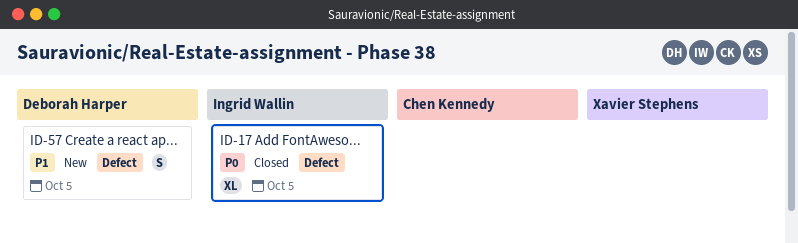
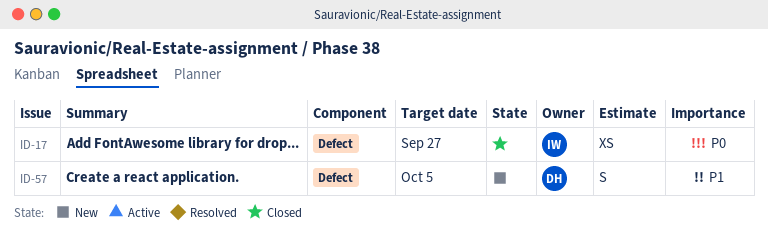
ID-17, estimate: XL -> XS
ID-17, due: Oct 5 -> Sep 27

